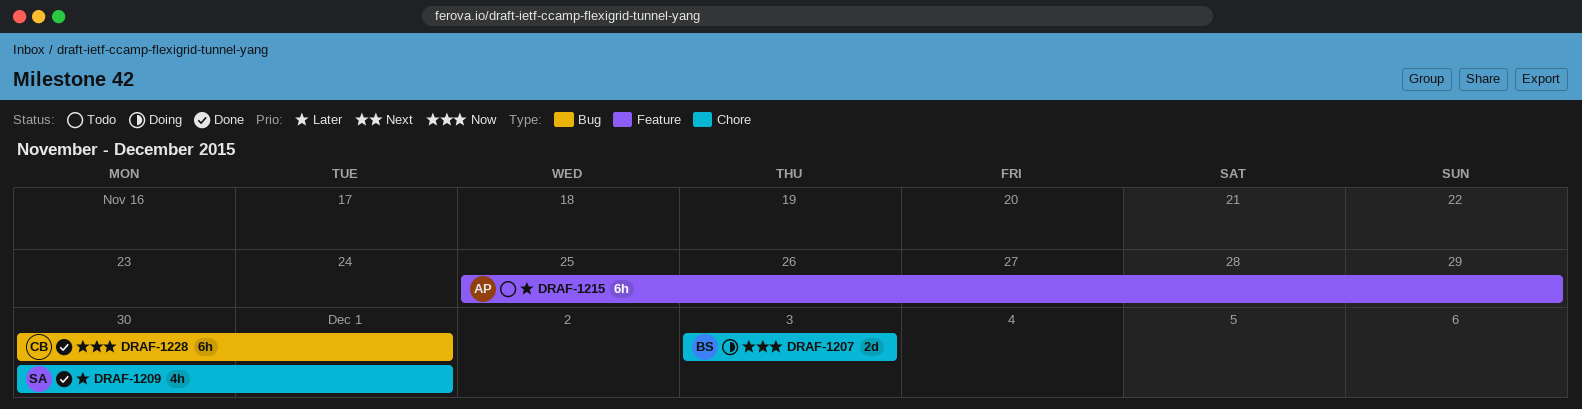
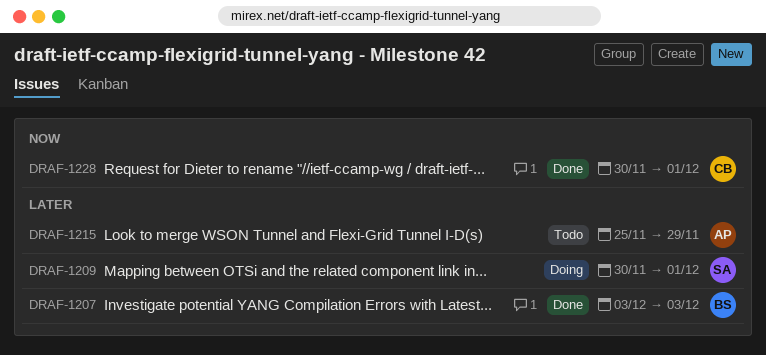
DRAF-1207, status: Doing -> Done
DRAF-1207, priority: Now -> Later
DRAF-1209, status: Done -> Doing

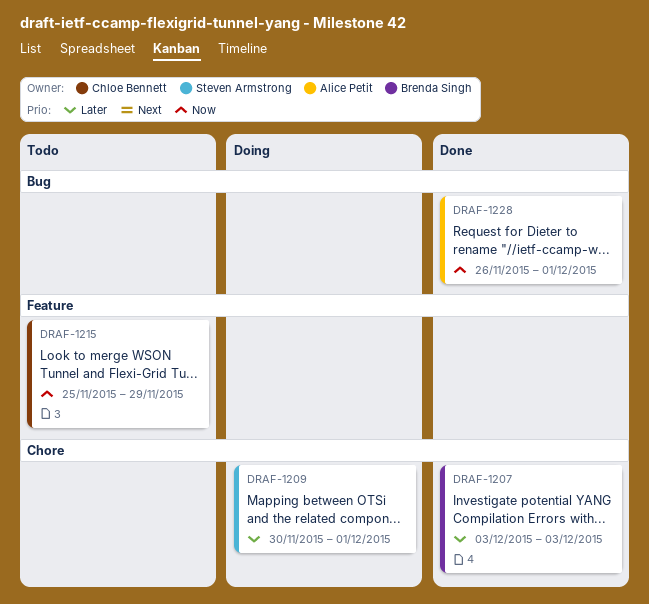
DRAF-1215, owner: Alice Petit -> Chloe Bennett
DRAF-1215, priority: Later -> Now
DRAF-1228, owner: Chloe Bennett -> Alice Petit
DRAF-1228, start: Nov 30 -> Nov 26

